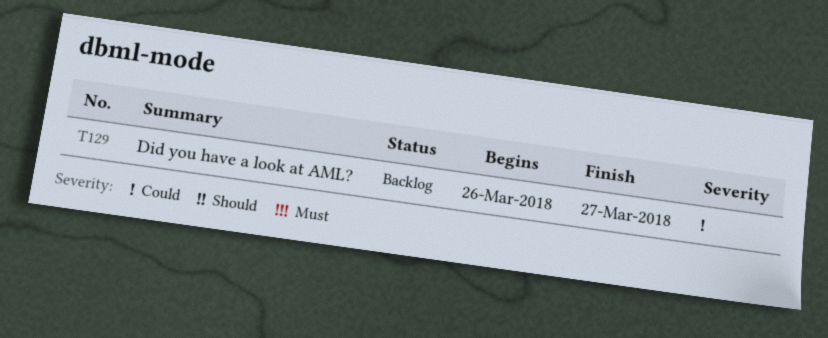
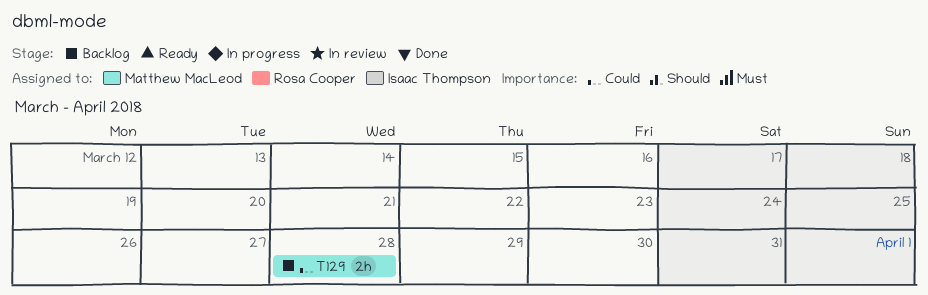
T129, start: Mar 26 -> Mar 28
T129, due: Mar 27 -> Mar 28

